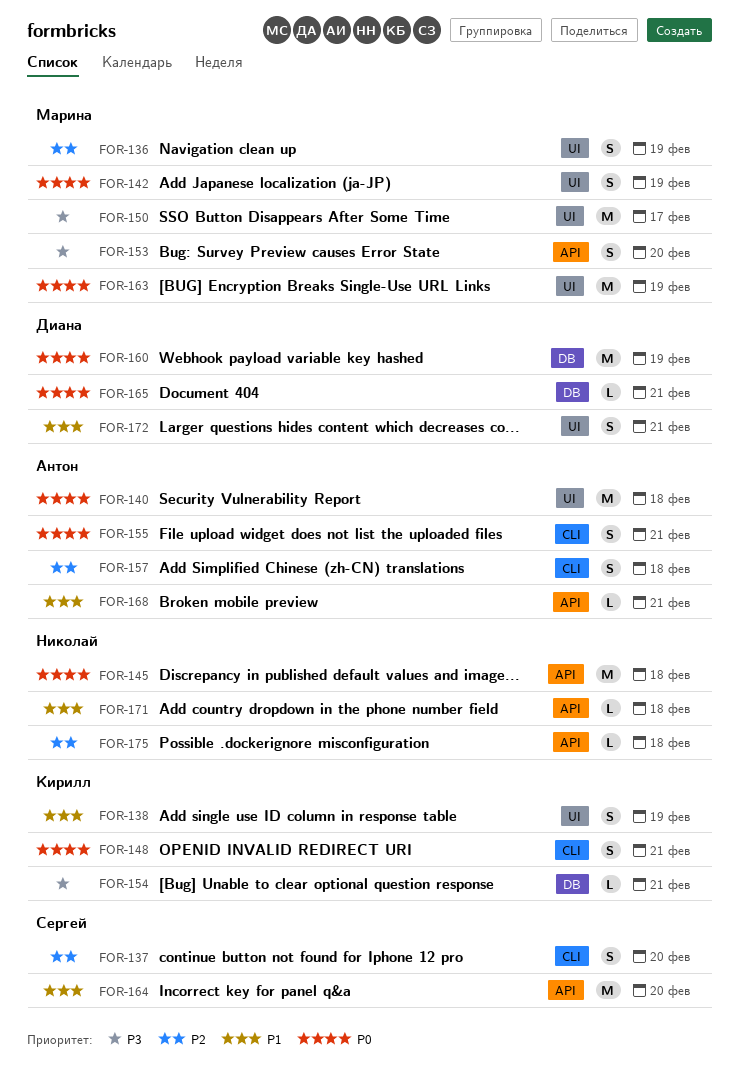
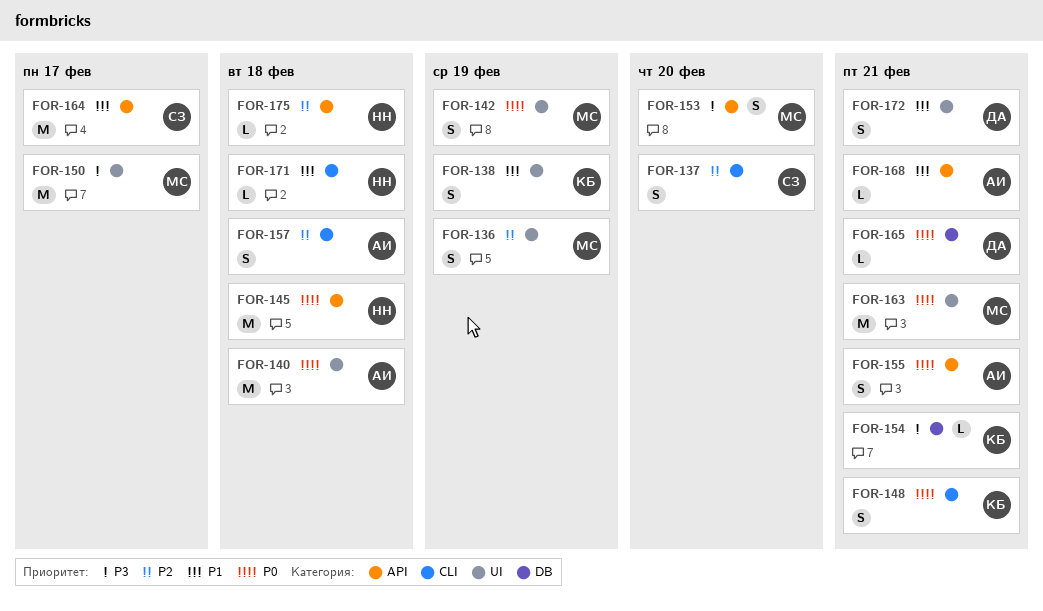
FOR-155, label: CLI -> API
FOR-160: present -> none
FOR-163, due: Feb 19 -> Feb 21
FOR-164, due: Feb 20 -> Feb 17
FOR-171, label: API -> CLI

